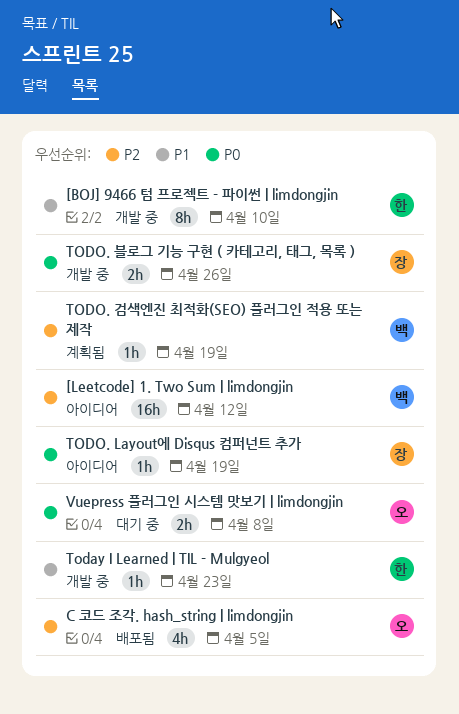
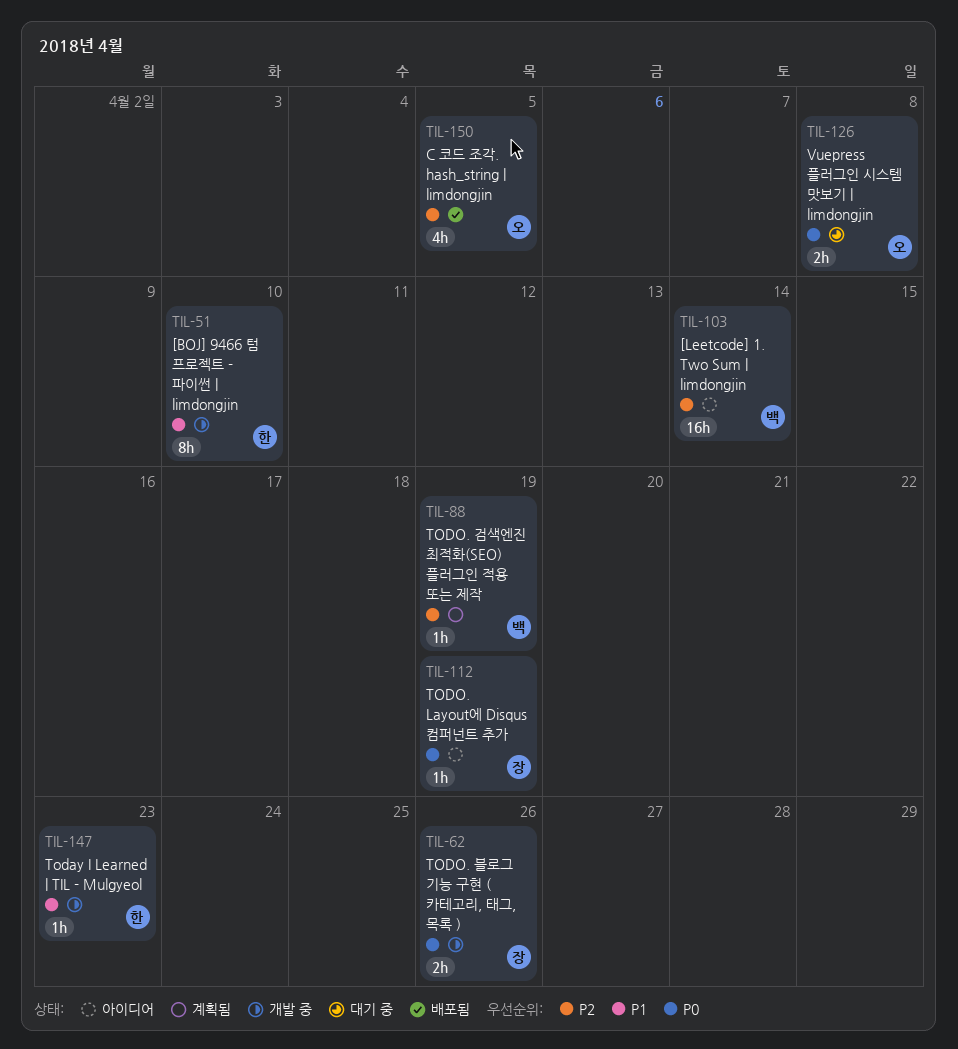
[Leetcode] 1. Two Sum | limdongjin, due: Apr 12 -> Apr 14

